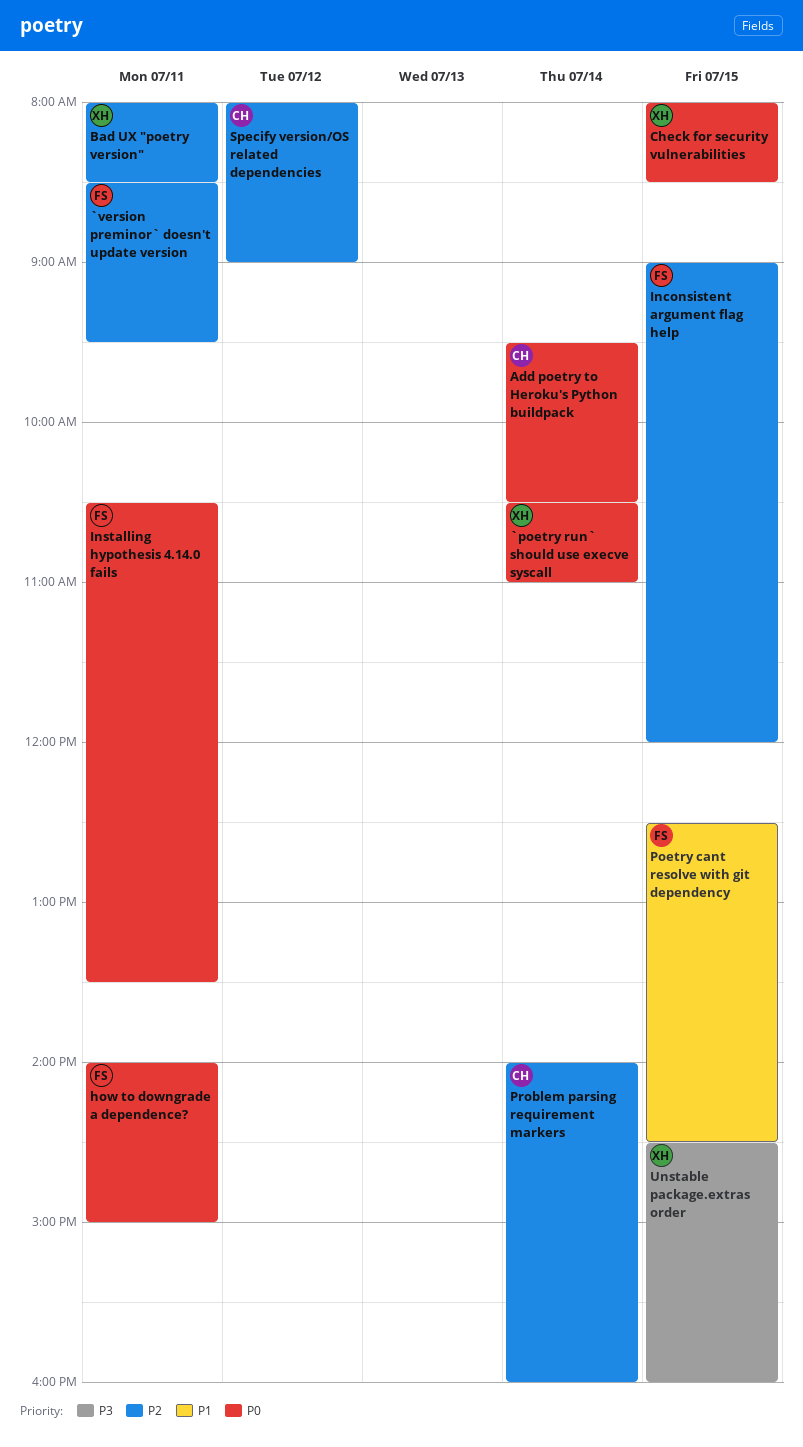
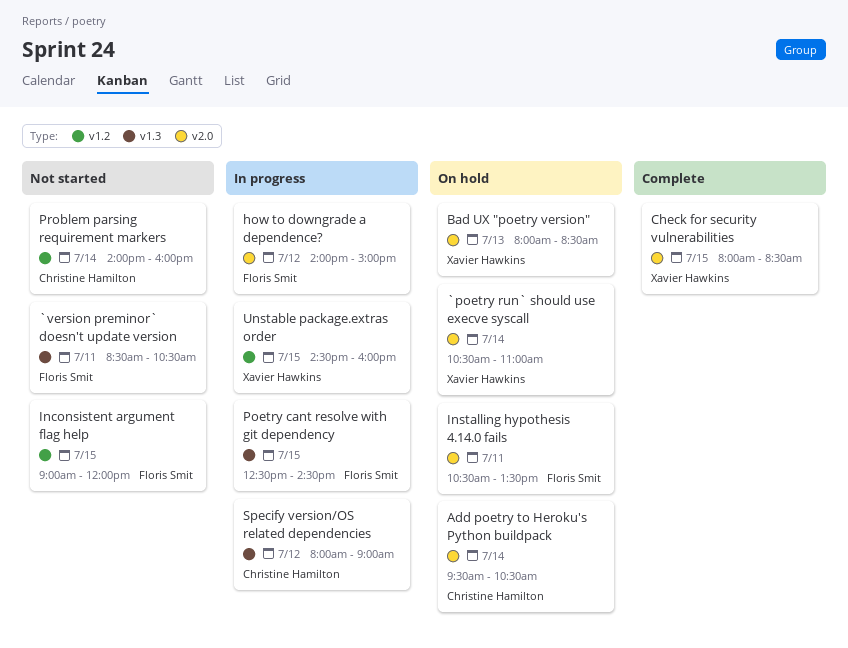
`version preminor` doesn't update version, ends: 09:30 -> 10:30
Bad UX "poetry version", day: Jul 11 -> Jul 13
how to downgrade a dependence?, day: Jul 11 -> Jul 12

